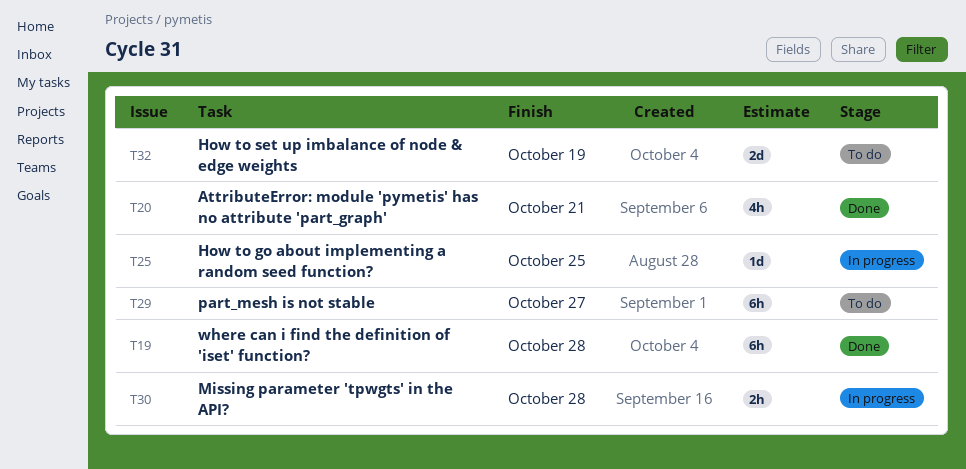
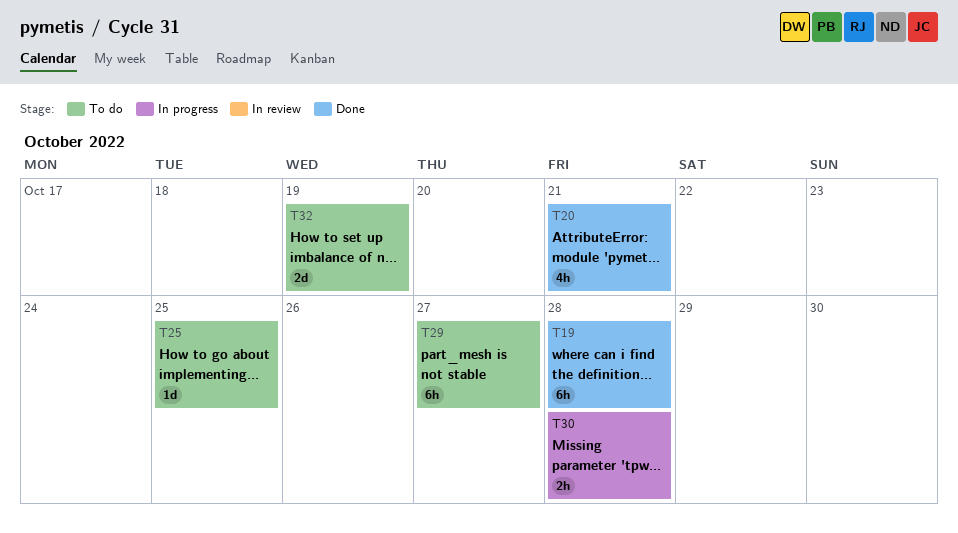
T25, status: In progress -> To do

